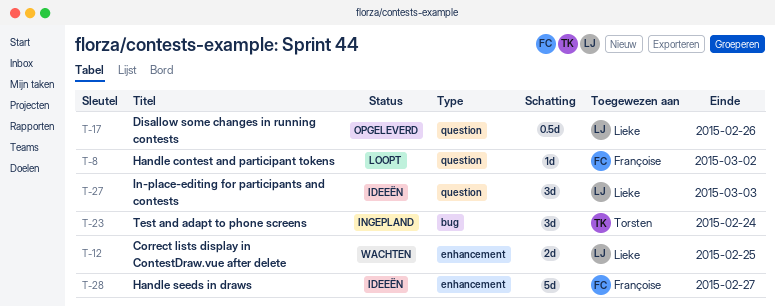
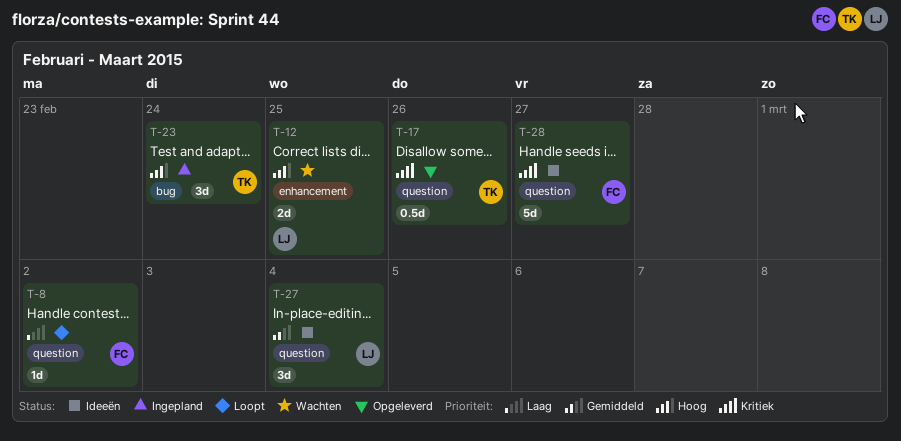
T-17, owner: Lieke -> Torsten
T-27, due: Mar 3 -> Mar 4
T-28, label: enhancement -> question

